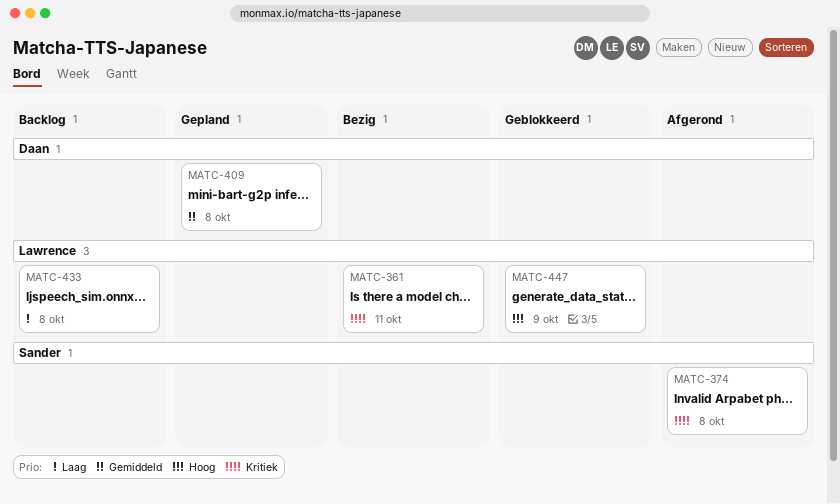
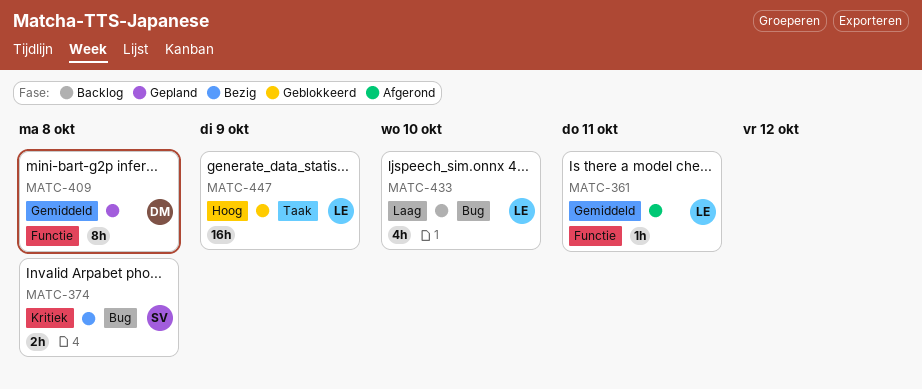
MATC-361, status: Bezig -> Afgerond
MATC-361, priority: Kritiek -> Gemiddeld
MATC-374, status: Afgerond -> Bezig
MATC-433, due: Oct 8 -> Oct 10

